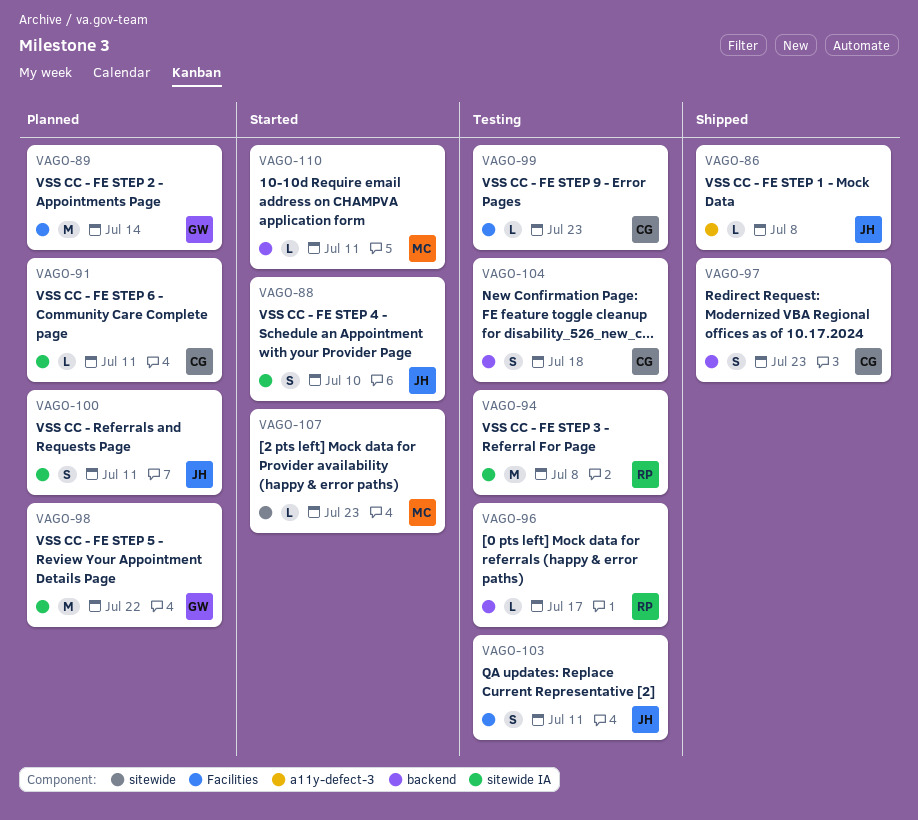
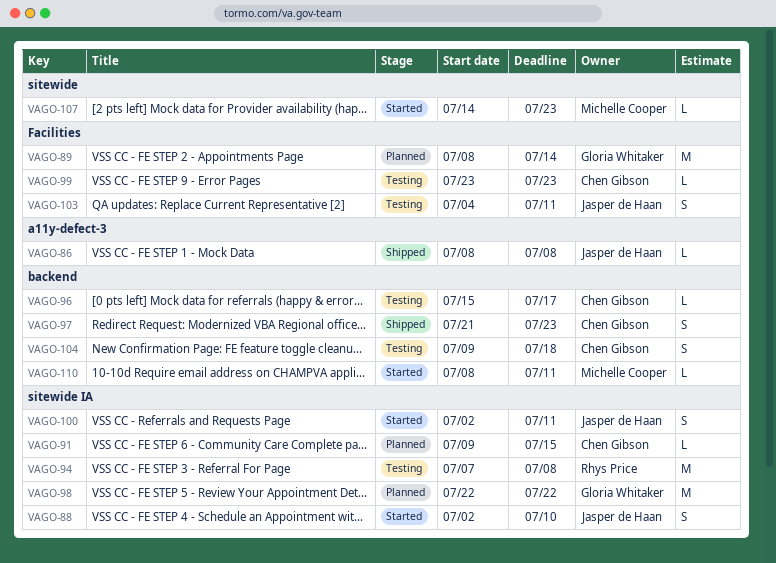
VAGO-91, due: Jul 11 -> Jul 15
VAGO-96, owner: Rhys Price -> Chen Gibson
VAGO-100, status: Planned -> Started

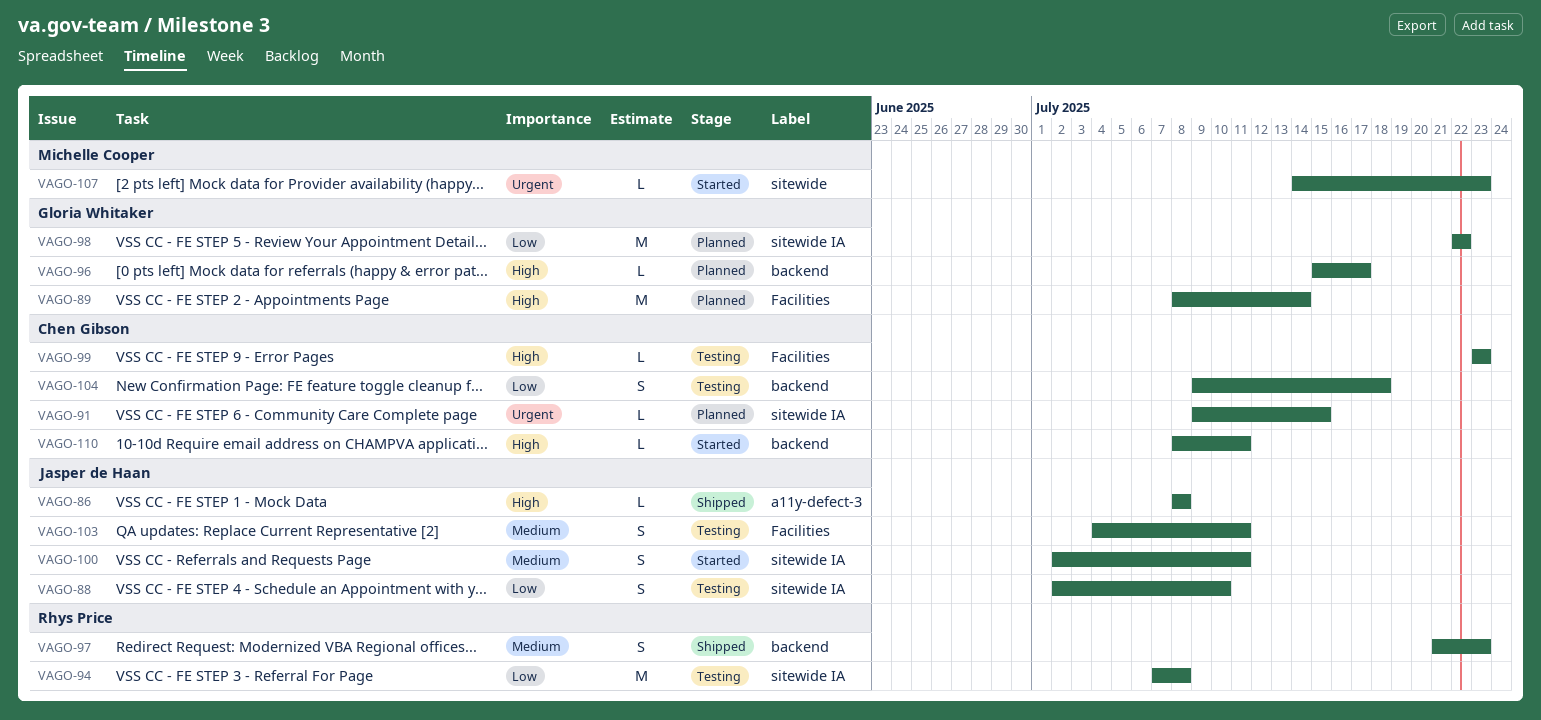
VAGO-88, status: Started -> Testing
VAGO-96, status: Testing -> Planned
VAGO-96, owner: Chen Gibson -> Gloria Whitaker
VAGO-97, owner: Chen Gibson -> Rhys Price
VAGO-110, owner: Michelle Cooper -> Chen Gibson

